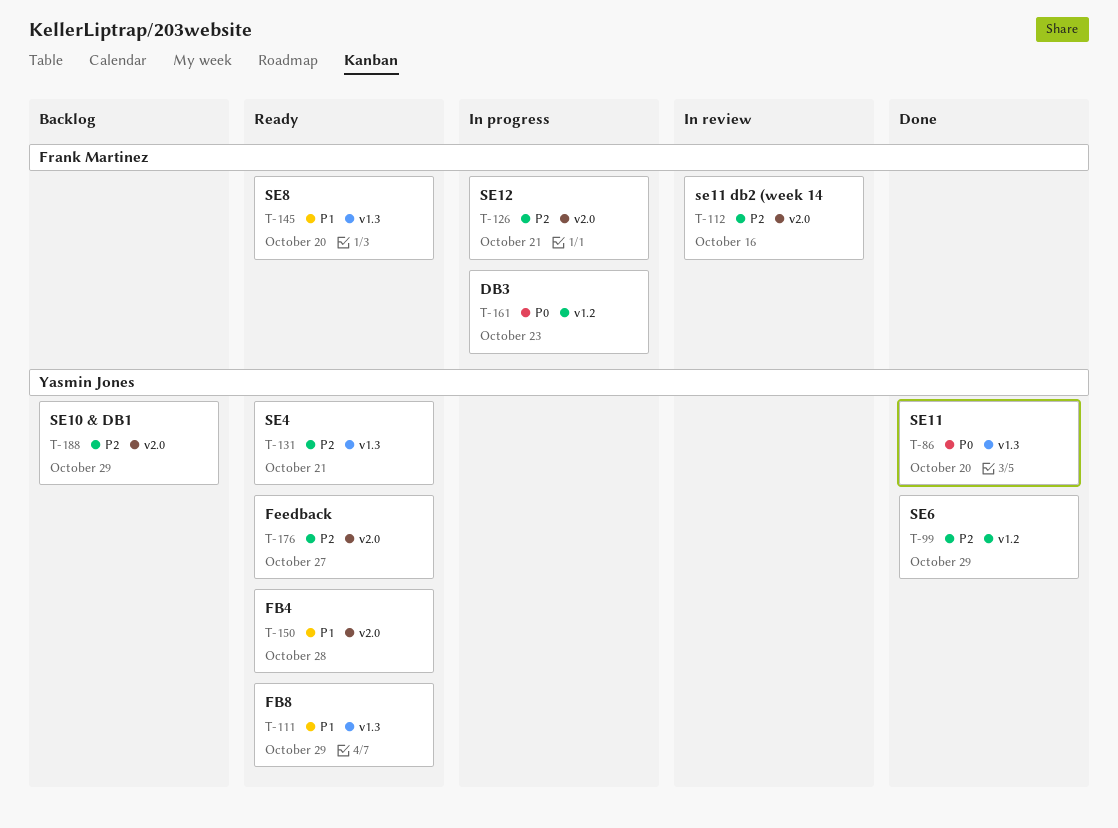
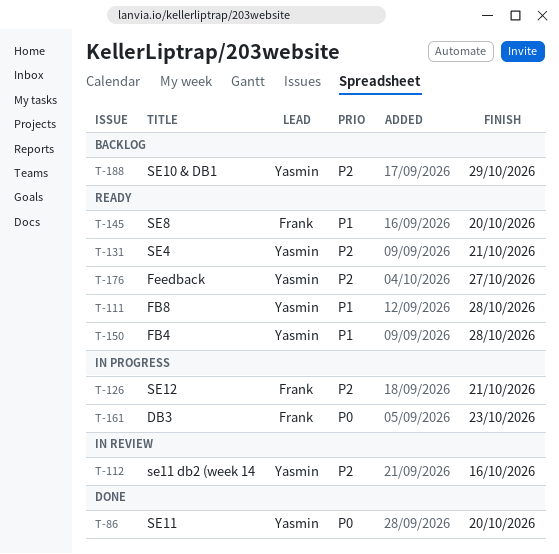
T-99: present -> none
T-111, due: Oct 29 -> Oct 28
T-112, owner: Frank Martinez -> Yasmin Jones

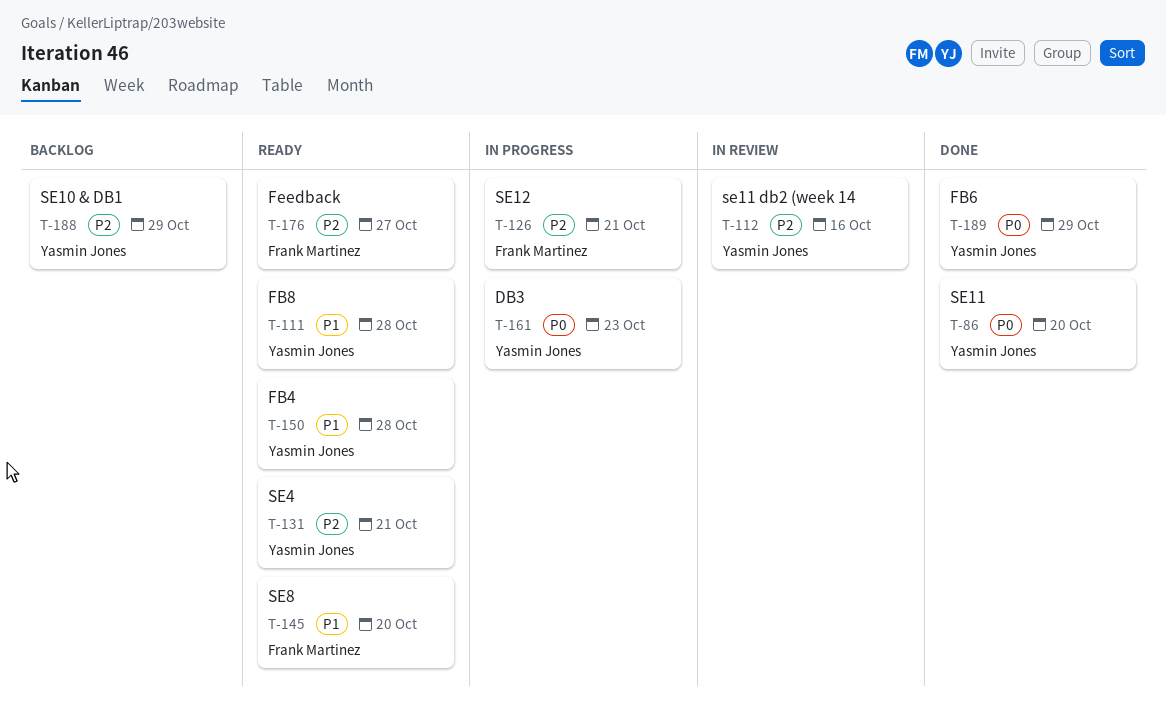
T-161, owner: Frank Martinez -> Yasmin Jones
T-176, owner: Yasmin Jones -> Frank Martinez
T-189: none -> present

